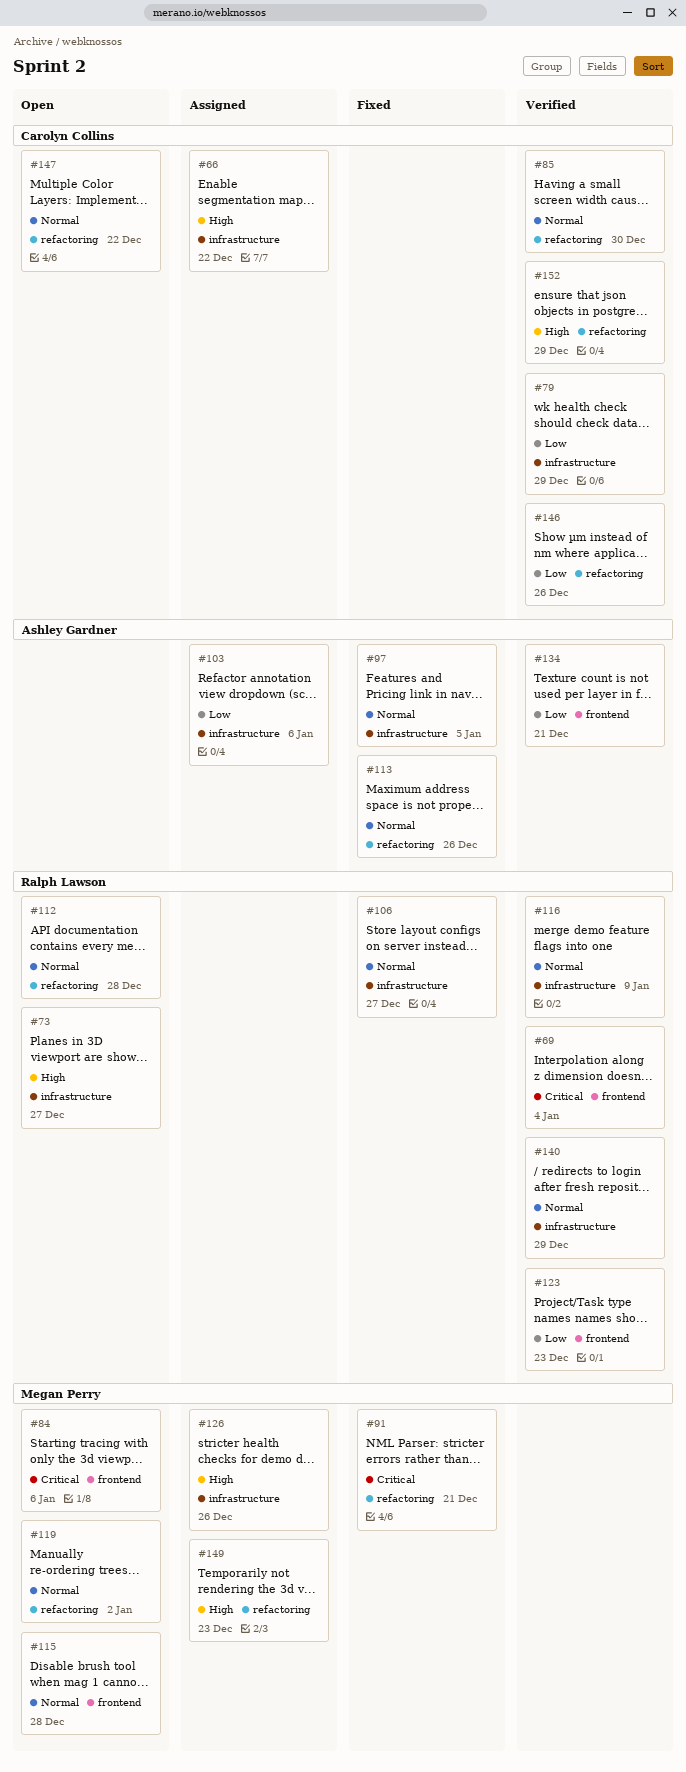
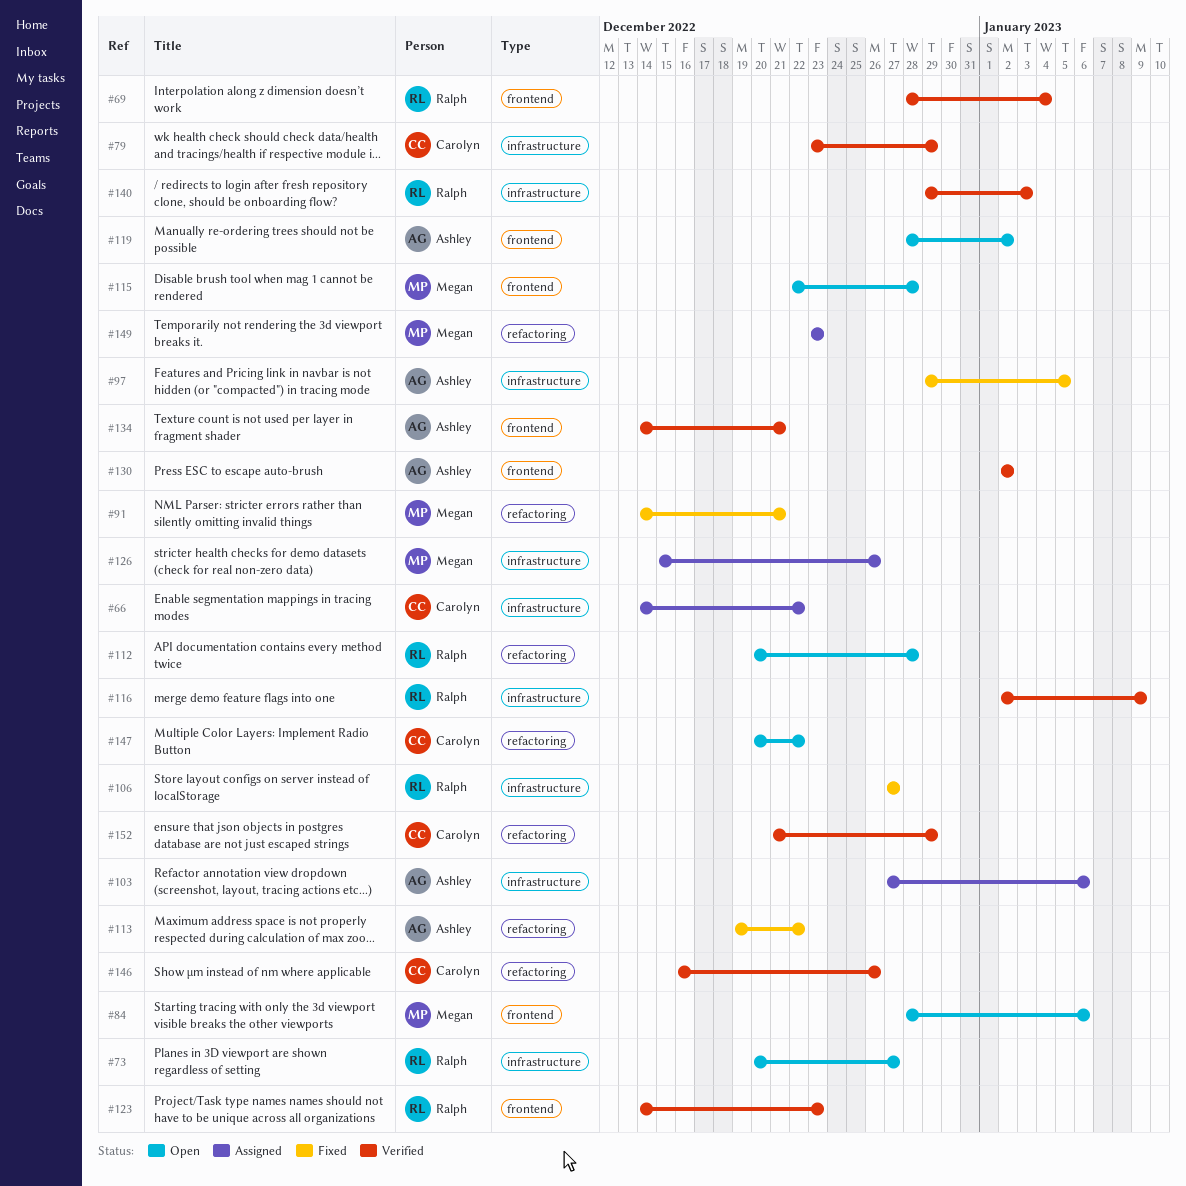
#85: present -> none
#113, due: Dec 26 -> Dec 22
#119, owner: Megan Perry -> Ashley Gardner
#119, label: refactoring -> frontend
#130: none -> present
#140, due: Dec 29 -> Jan 3

